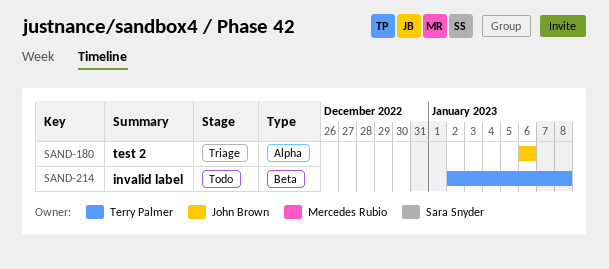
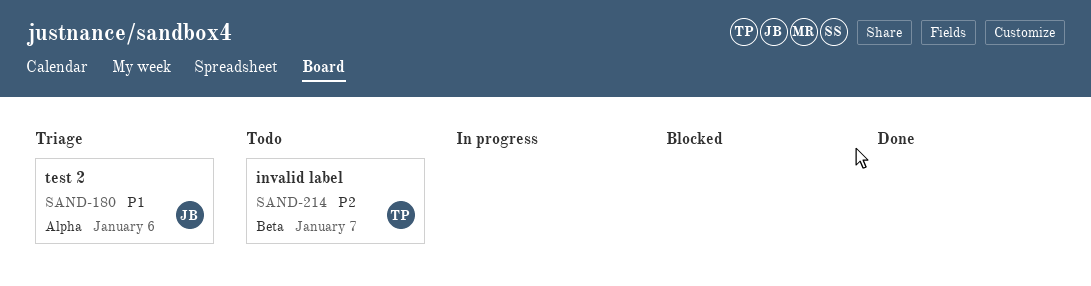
SAND-214, due: Jan 8 -> Jan 7

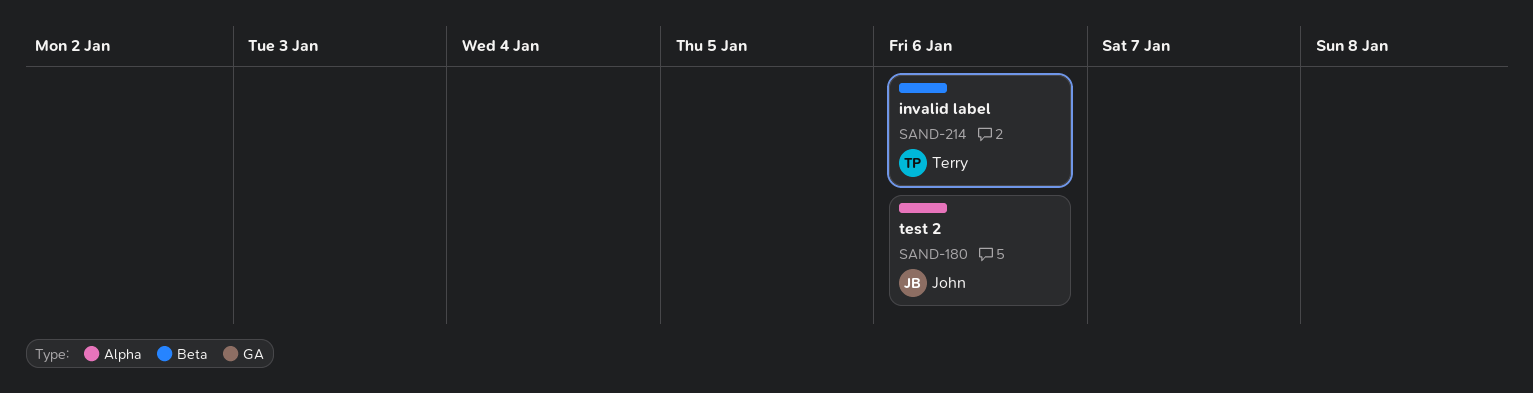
SAND-214, due: Jan 7 -> Jan 6

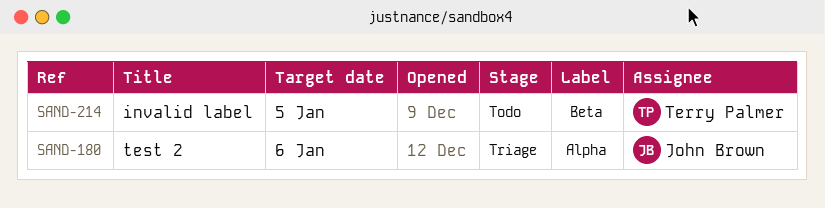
SAND-214, due: Jan 6 -> Jan 5

